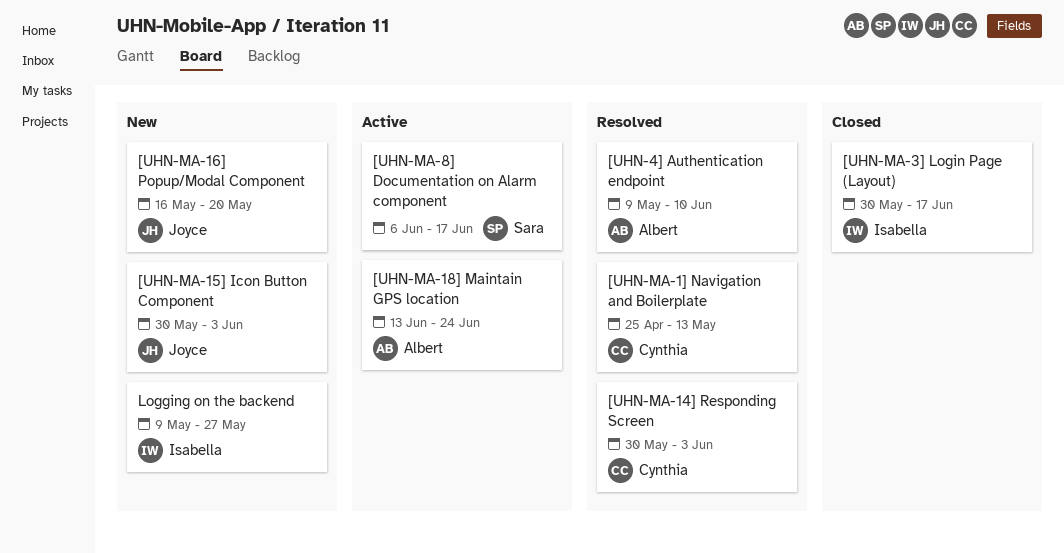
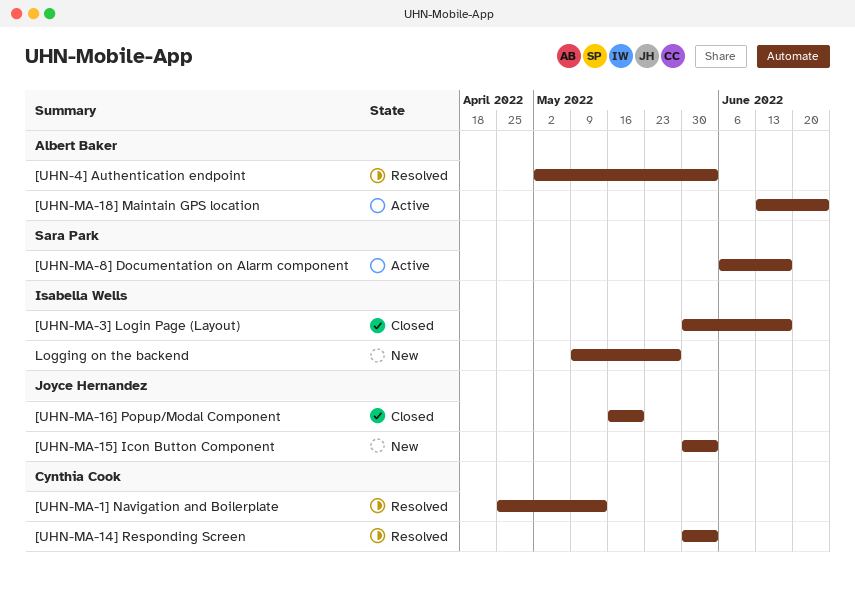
[UHN-4] Authentication endpoint, start: May 9 -> May 2
[UHN-4] Authentication endpoint, due: Jun 10 -> Jun 3
[UHN-MA-16] Popup/Modal Component, status: New -> Closed

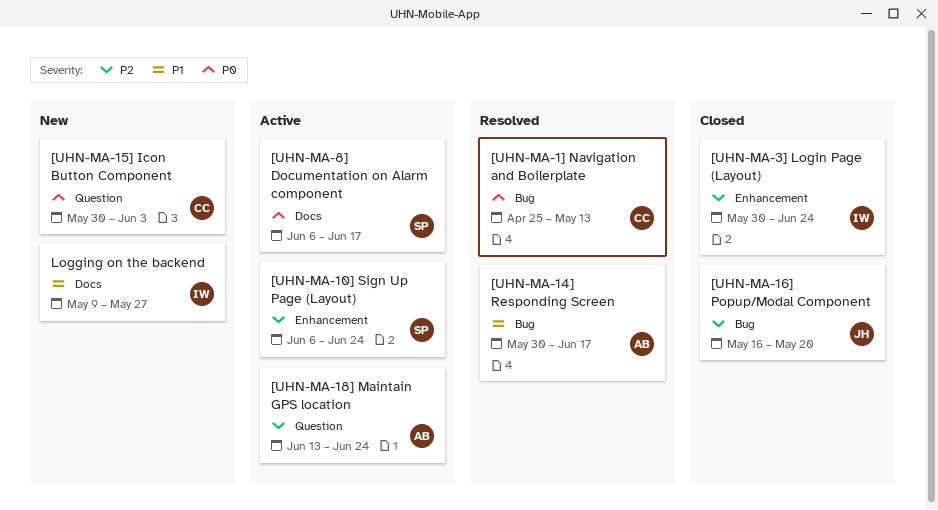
[UHN-4] Authentication endpoint: present -> none
[UHN-MA-10] Sign Up Page (Layout): none -> present
[UHN-MA-14] Responding Screen, owner: Cynthia Cook -> Albert Baker
[UHN-MA-14] Responding Screen, due: Jun 3 -> Jun 17
[UHN-MA-15] Icon Button Component, owner: Joyce Hernandez -> Cynthia Cook
[UHN-MA-3] Login Page (Layout), due: Jun 17 -> Jun 24

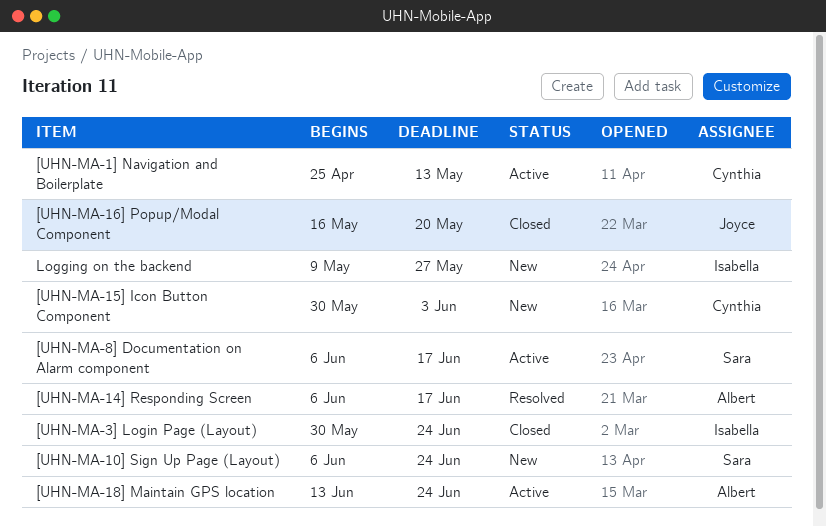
[UHN-MA-10] Sign Up Page (Layout), status: Active -> New
[UHN-MA-14] Responding Screen, start: May 30 -> Jun 6
[UHN-MA-1] Navigation and Boilerplate, status: Resolved -> Active

